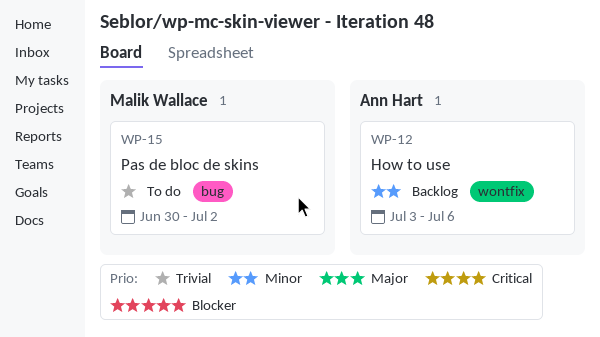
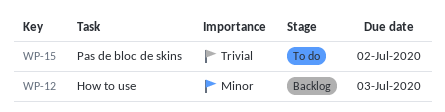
WP-12, due: Jul 6 -> Jul 3

